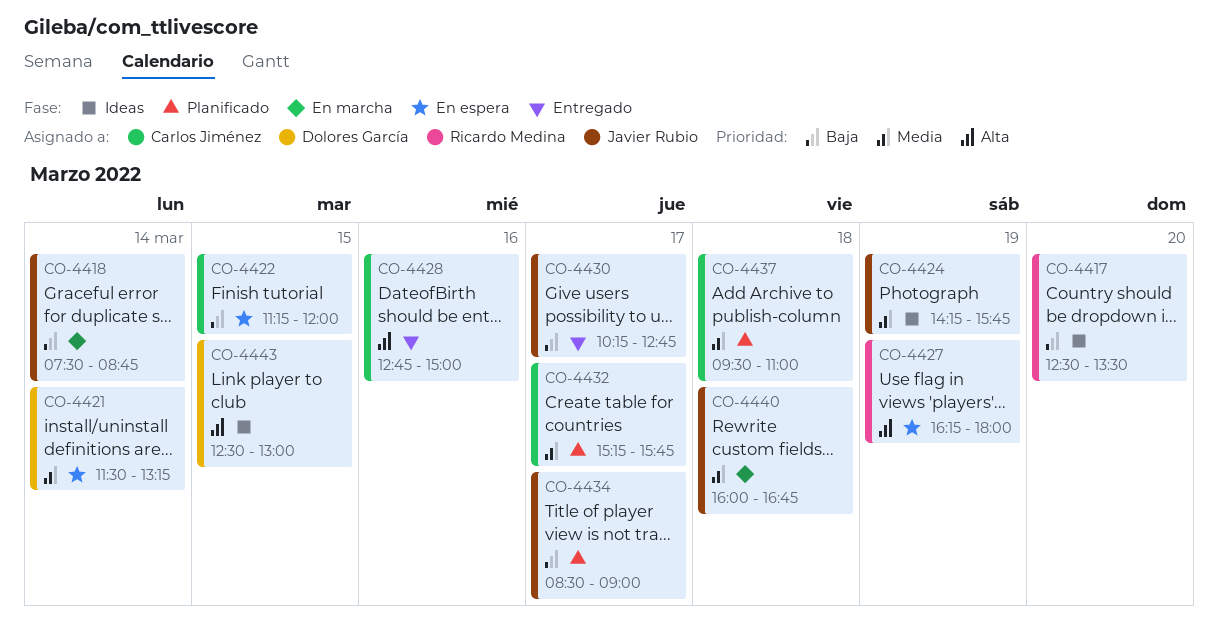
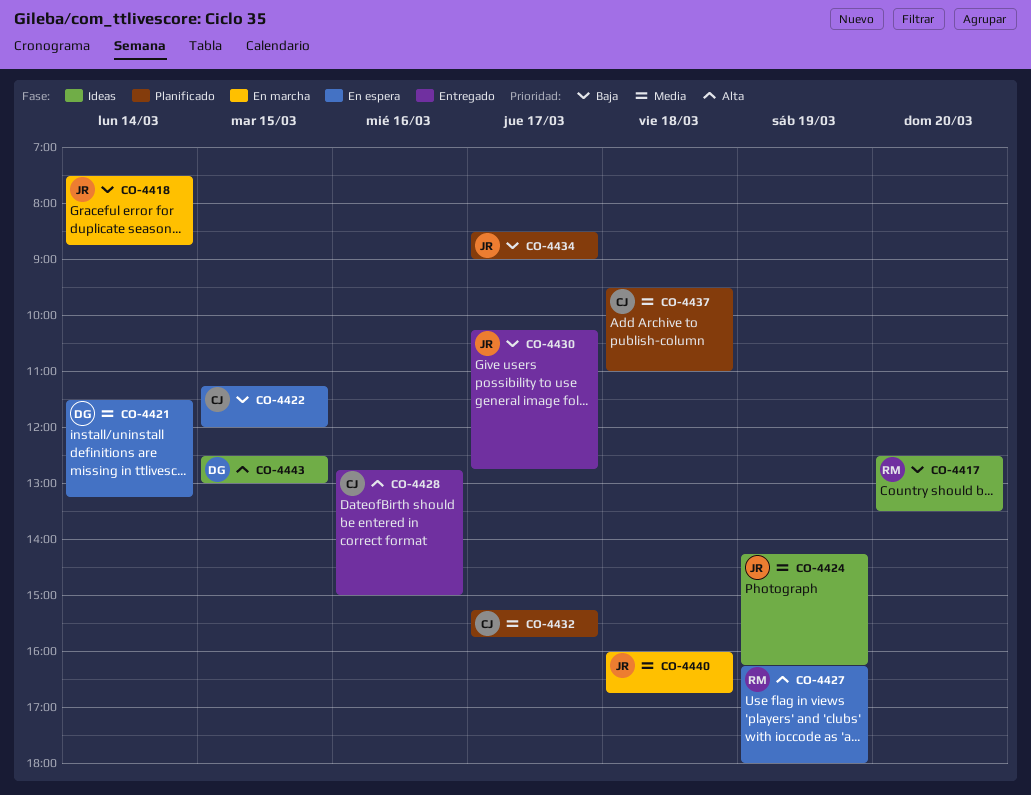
CO-4424, ends: 15:45 -> 16:15

